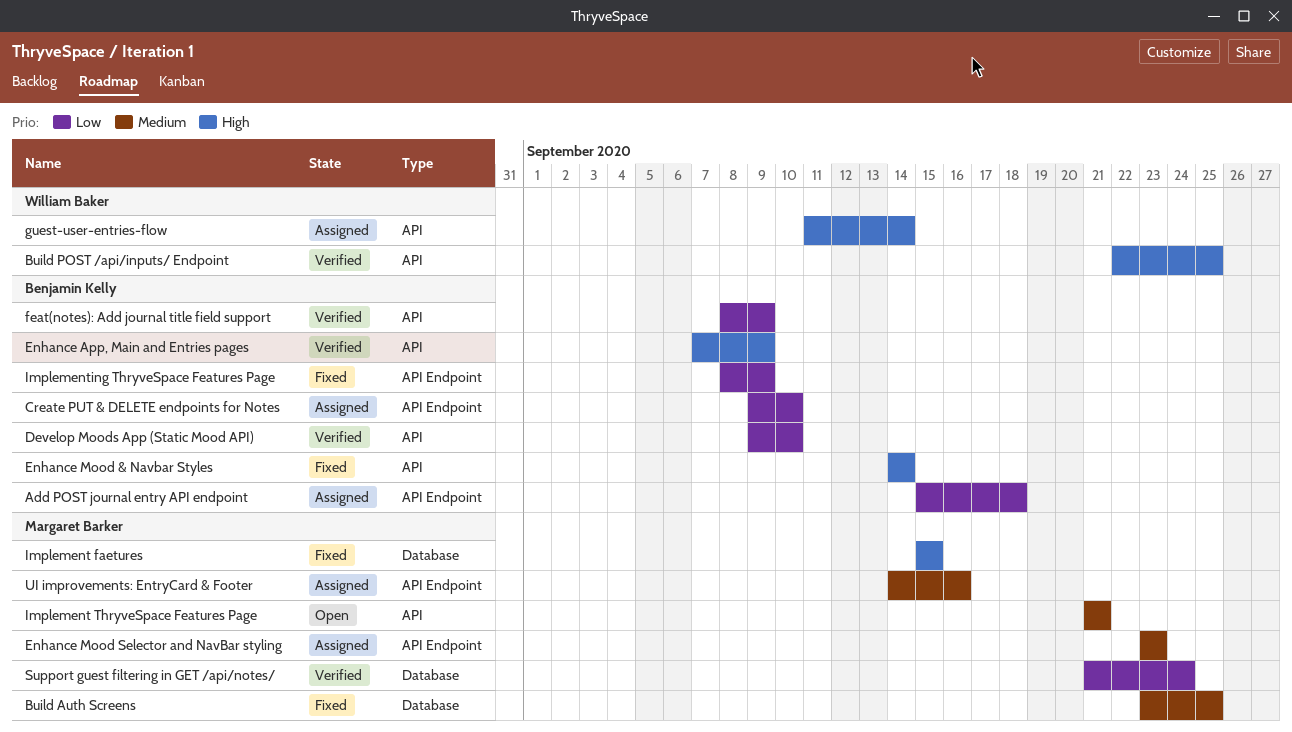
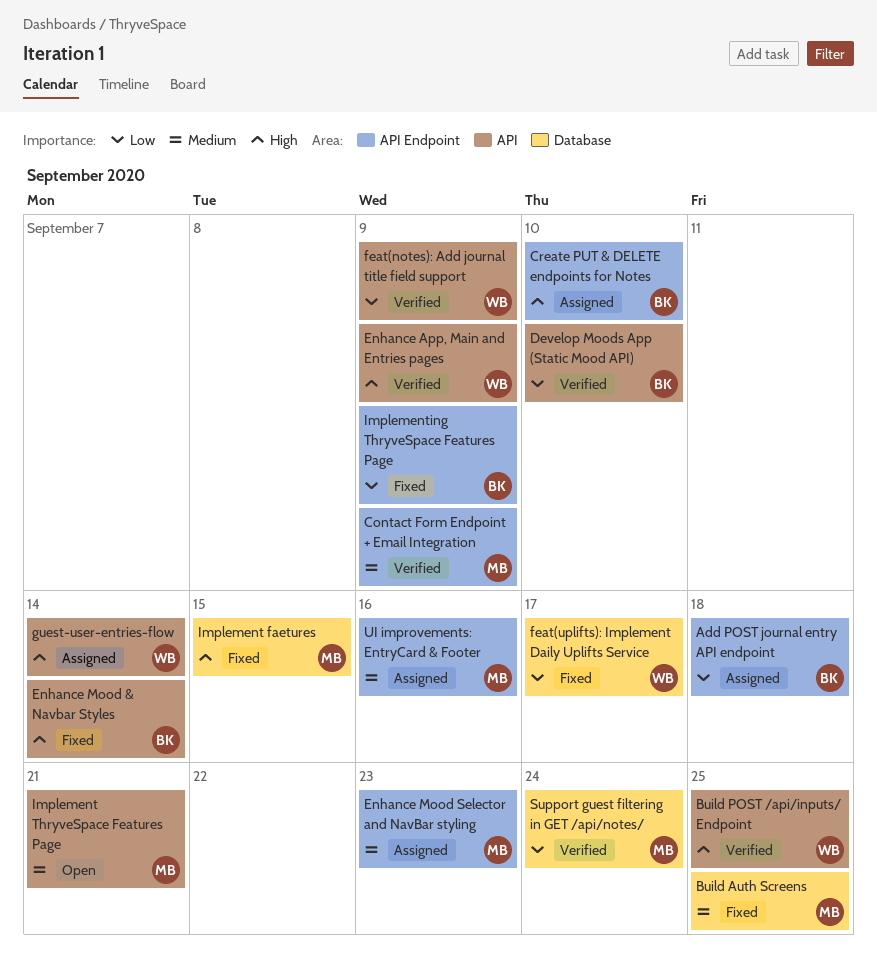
Contact Form Endpoint + Email Integration: none -> present
Create PUT & DELETE endpoints for Notes, priority: Low -> High
Enhance App, Main and Entries pages, owner: Benjamin Kelly -> William Baker
feat(notes): Add journal title field support, owner: Benjamin Kelly -> William Baker
feat(uplifts): Implement Daily Uplifts Service: none -> present

